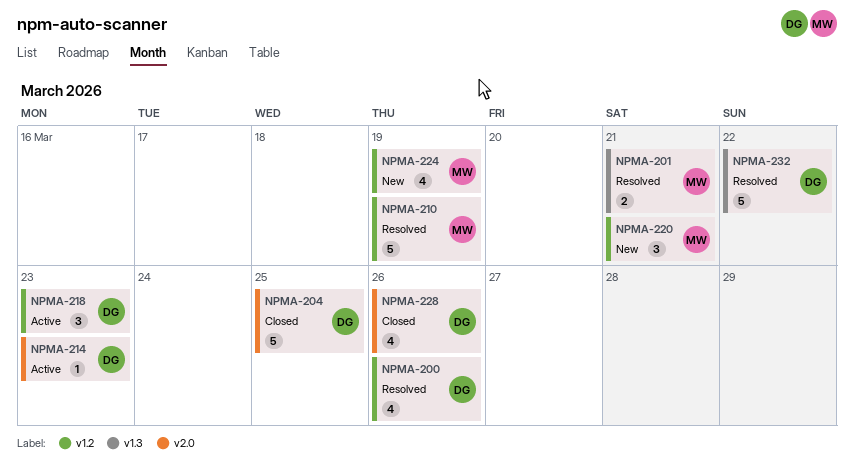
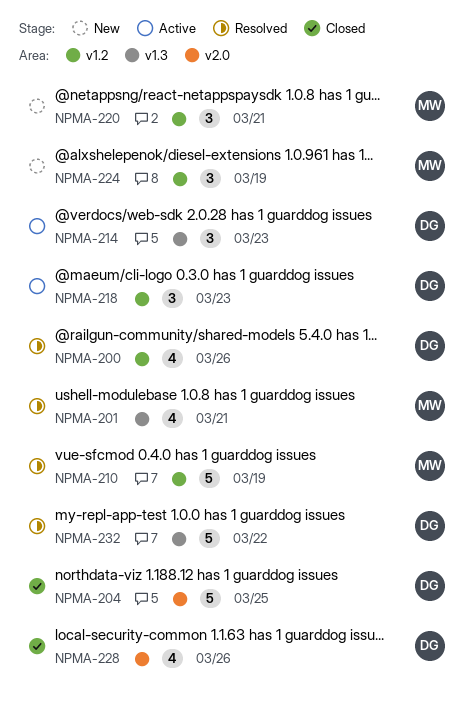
NPMA-201, estimate: 2 -> 4
NPMA-214, label: v2.0 -> v1.3
NPMA-214, estimate: 1 -> 3
NPMA-224, estimate: 4 -> 3

